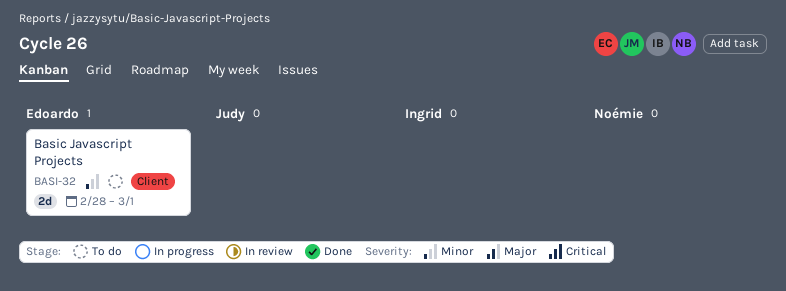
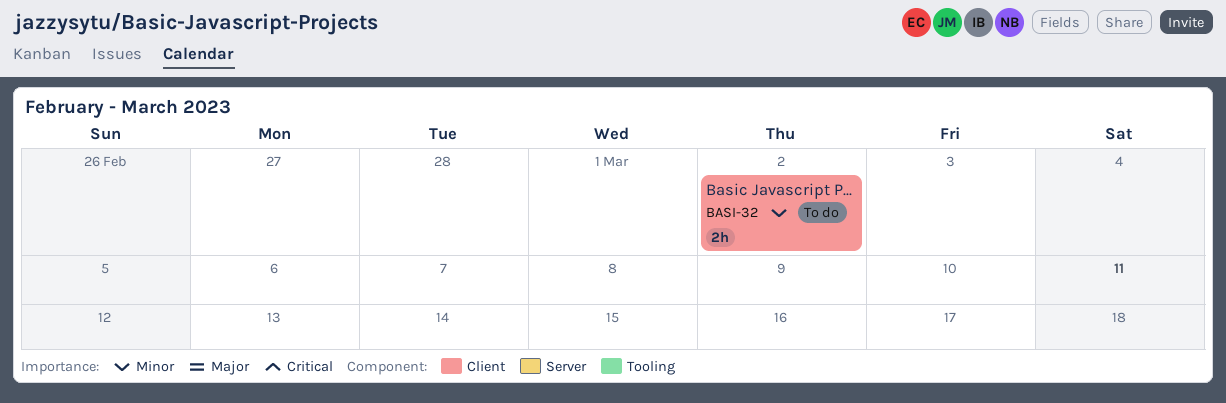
BASI-32, estimate: 2d -> 2h
BASI-32, due: Mar 1 -> Mar 2

